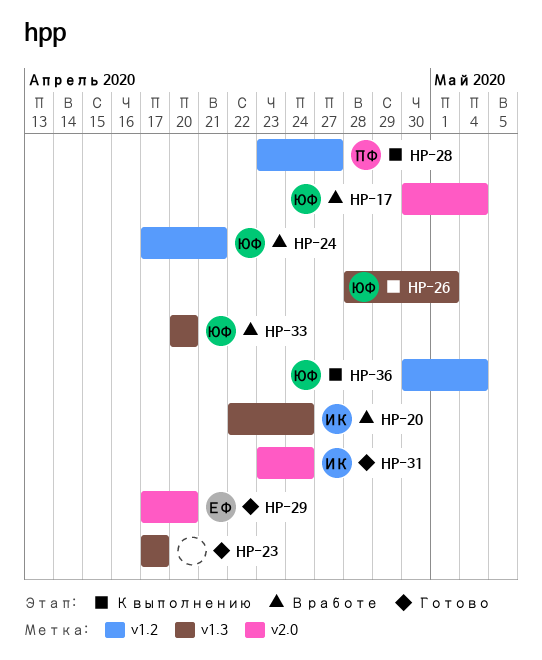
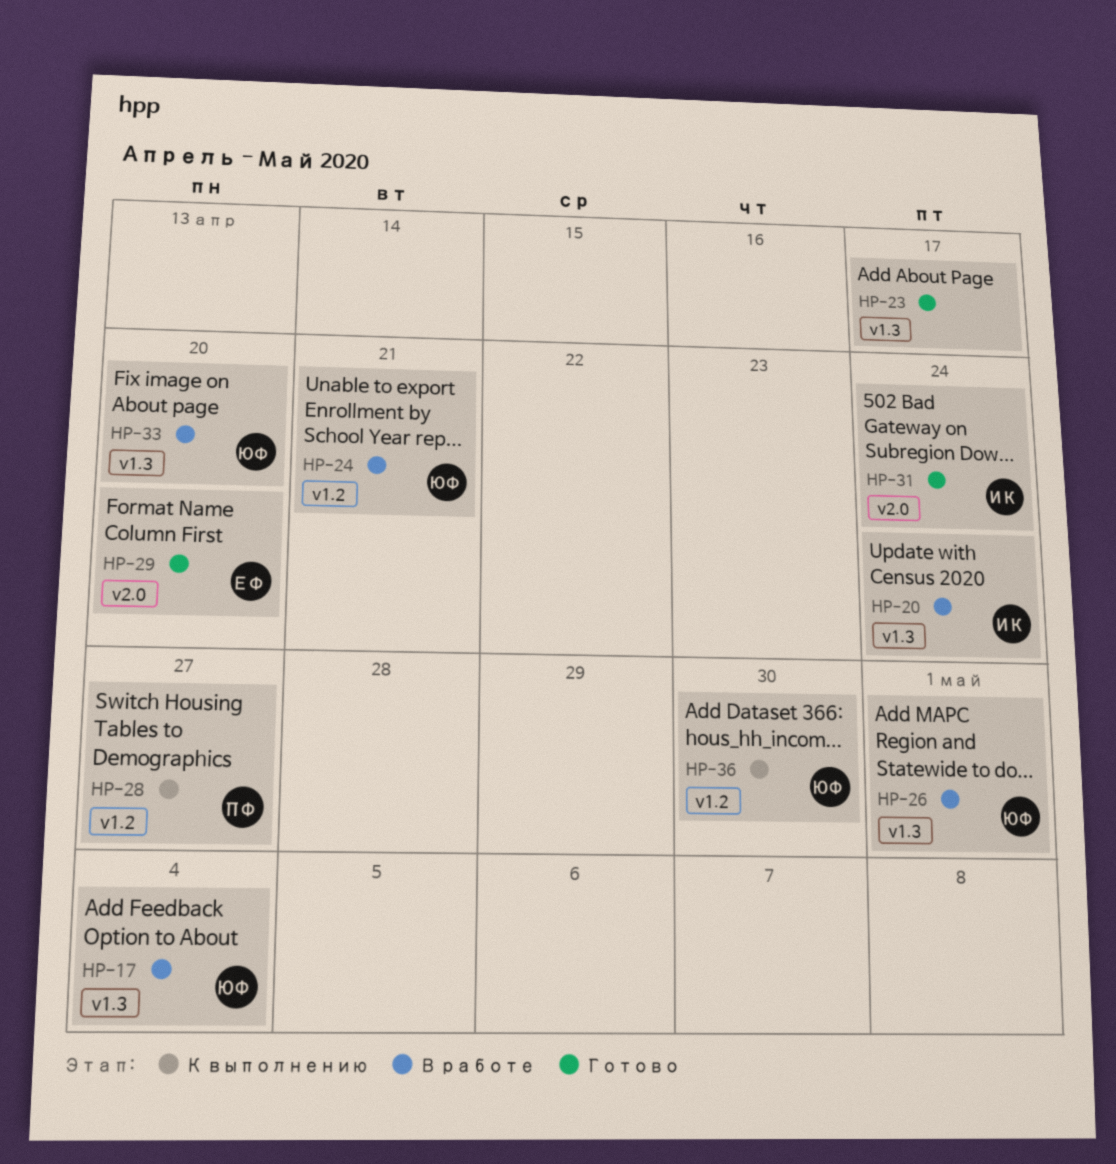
HP-17, label: v2.0 -> v1.3
HP-26, status: К выполнению -> В работе
HP-36, due: May 4 -> Apr 30

